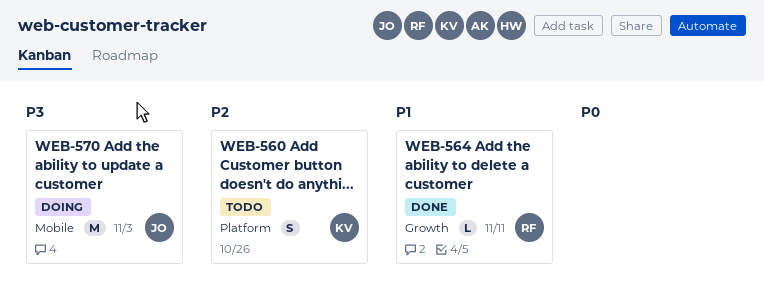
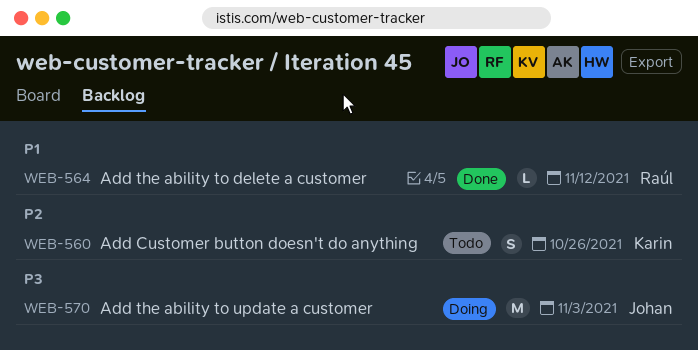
WEB-564, due: Nov 11 -> Nov 12

